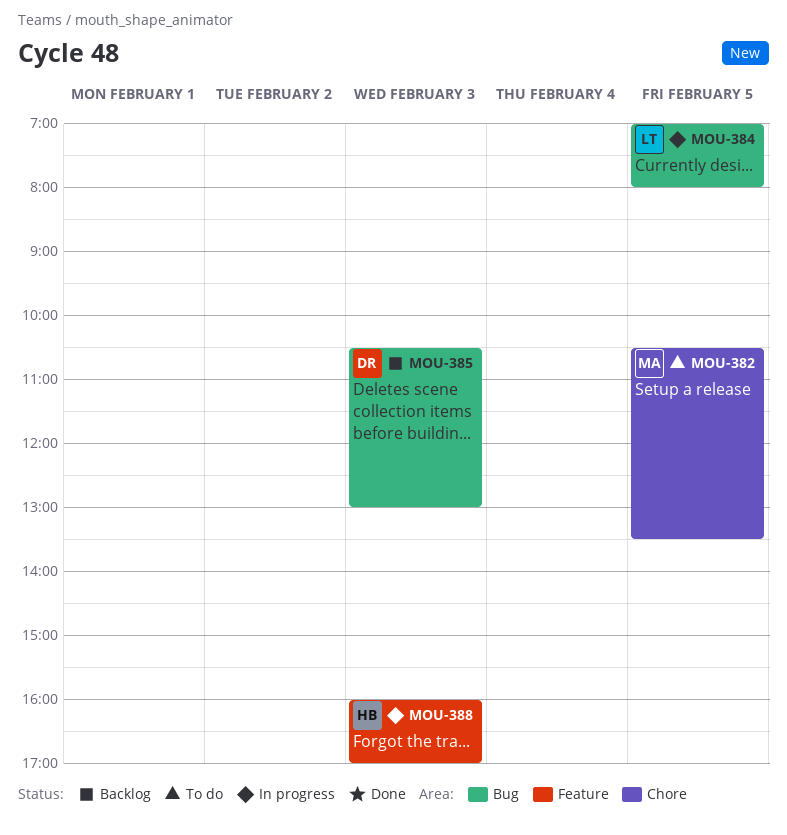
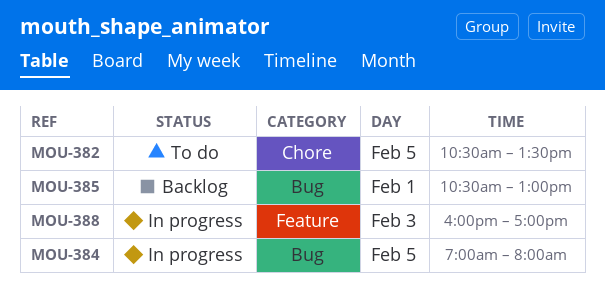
MOU-385, day: Feb 3 -> Feb 1

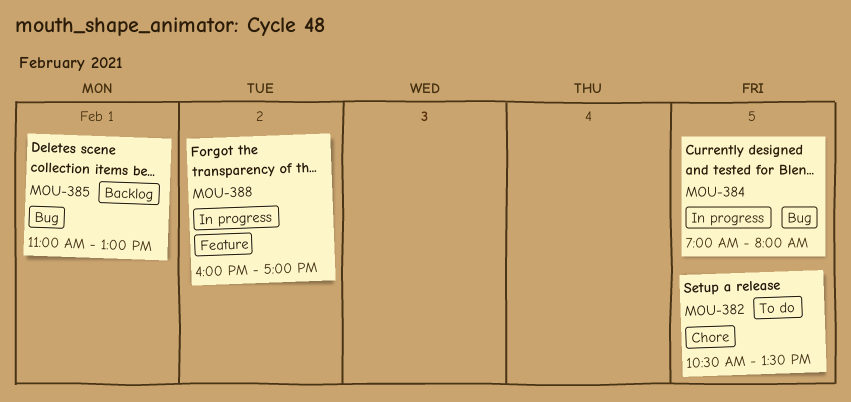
MOU-385, begins: 10:30 -> 11:00
MOU-388, day: Feb 3 -> Feb 2

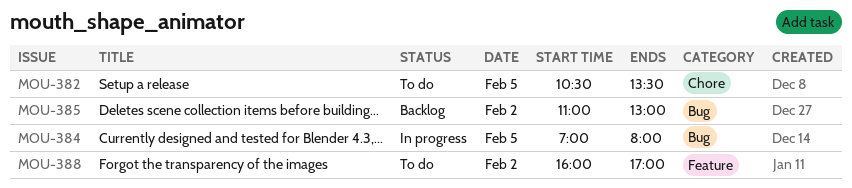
MOU-385, day: Feb 1 -> Feb 2
MOU-388, status: In progress -> To do

